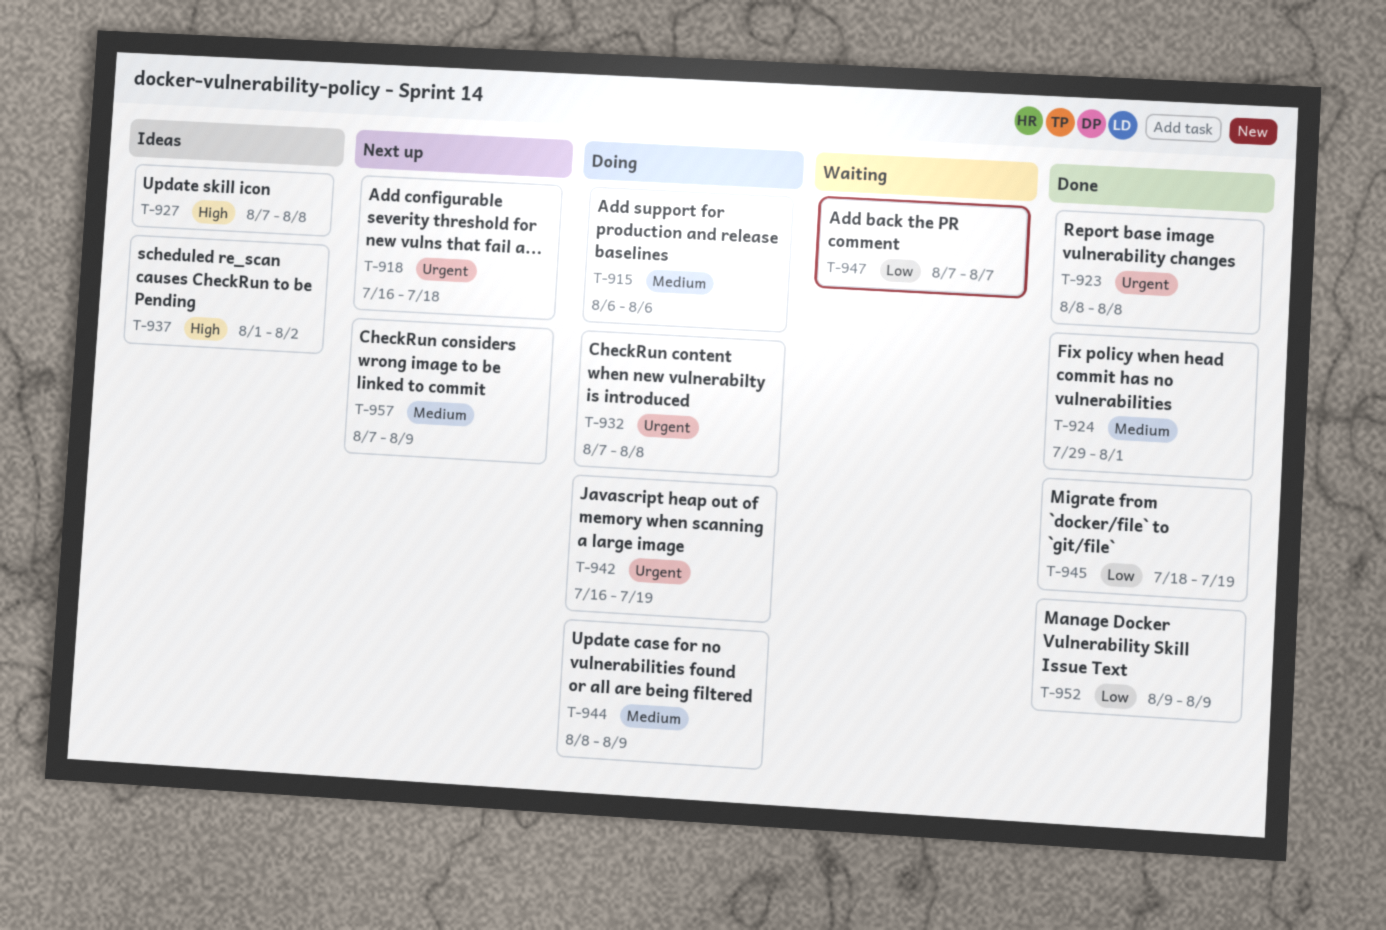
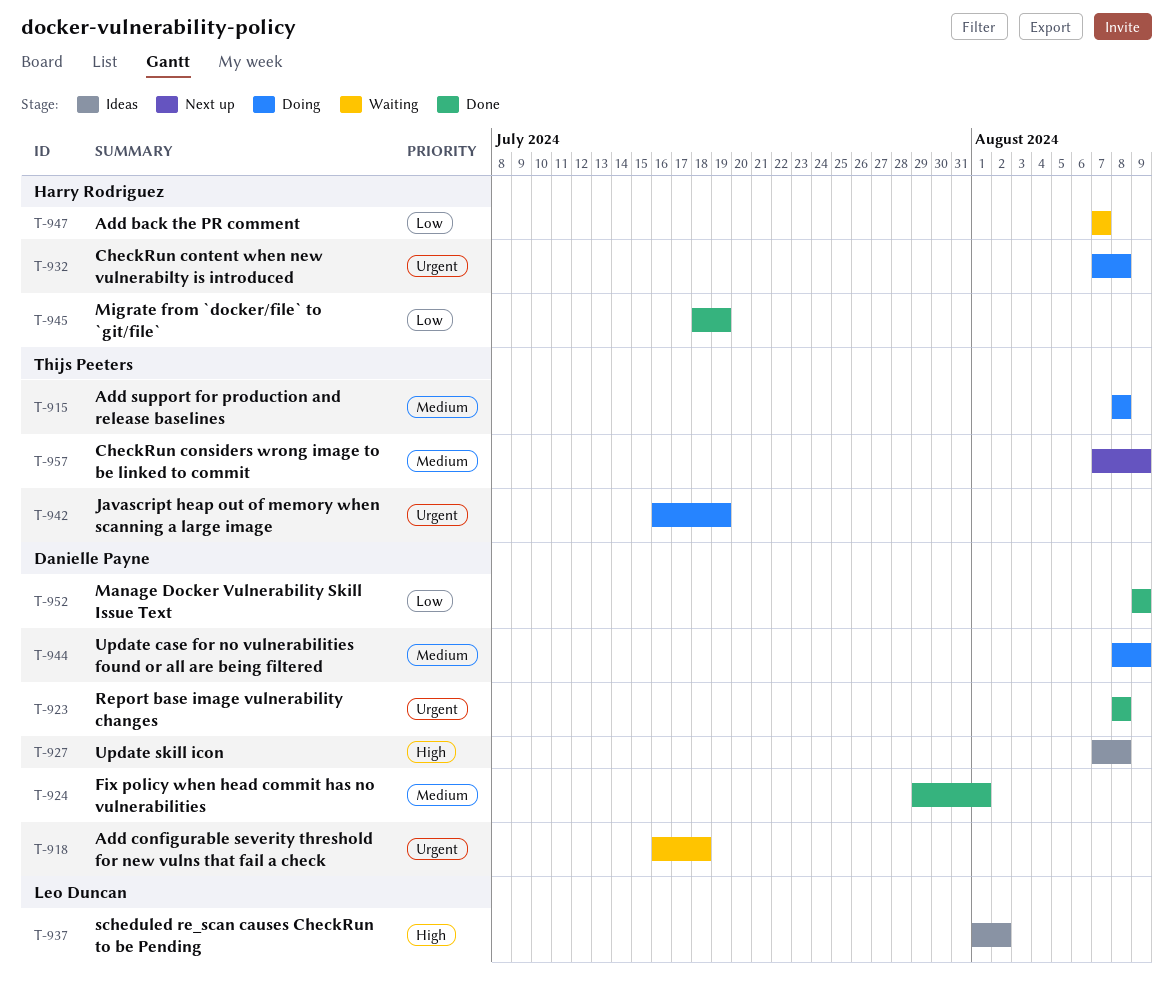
T-915, start: Aug 6 -> Aug 8
T-915, due: Aug 6 -> Aug 8
T-918, status: Next up -> Waiting

